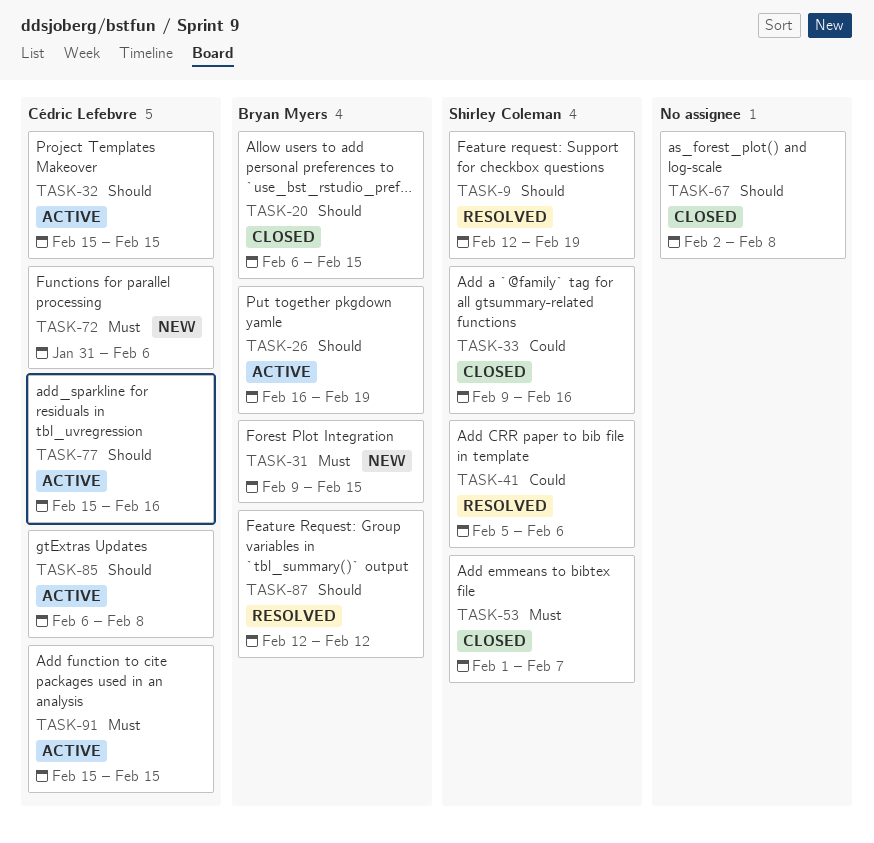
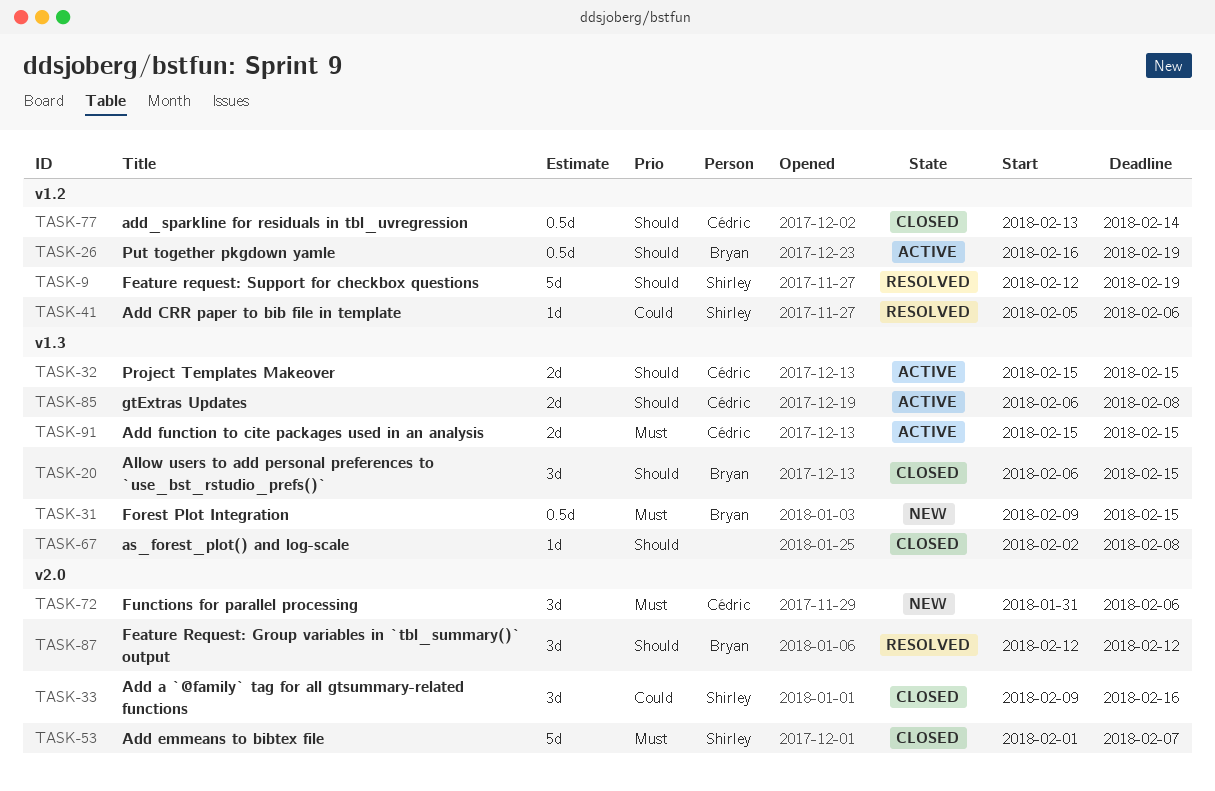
TASK-77, status: Active -> Closed
TASK-77, start: Feb 15 -> Feb 13
TASK-77, due: Feb 16 -> Feb 14

